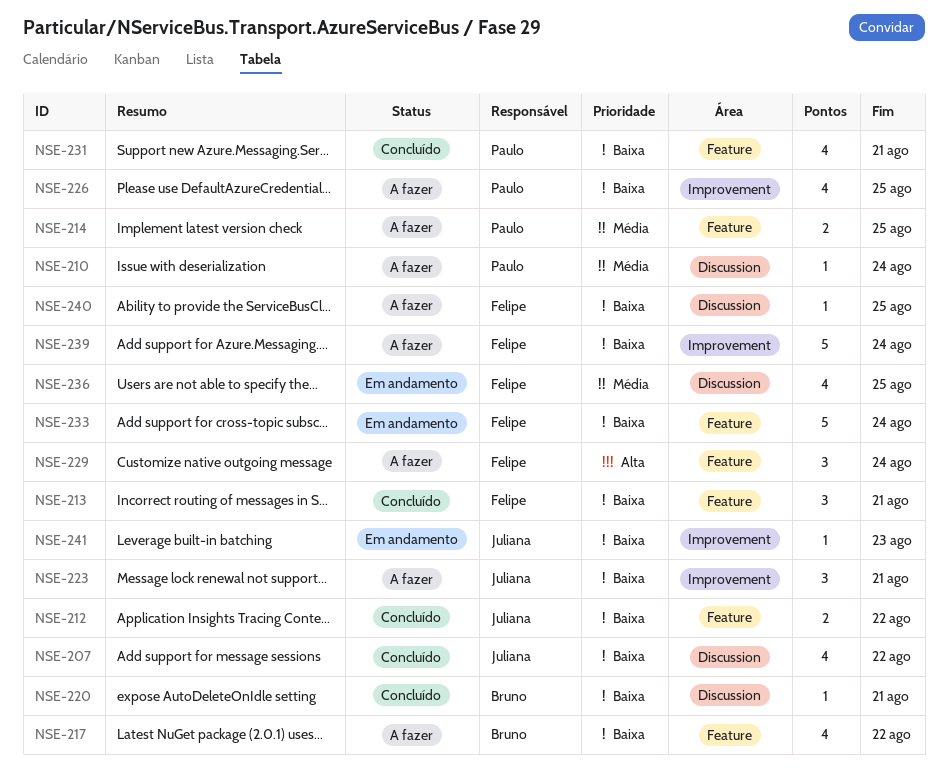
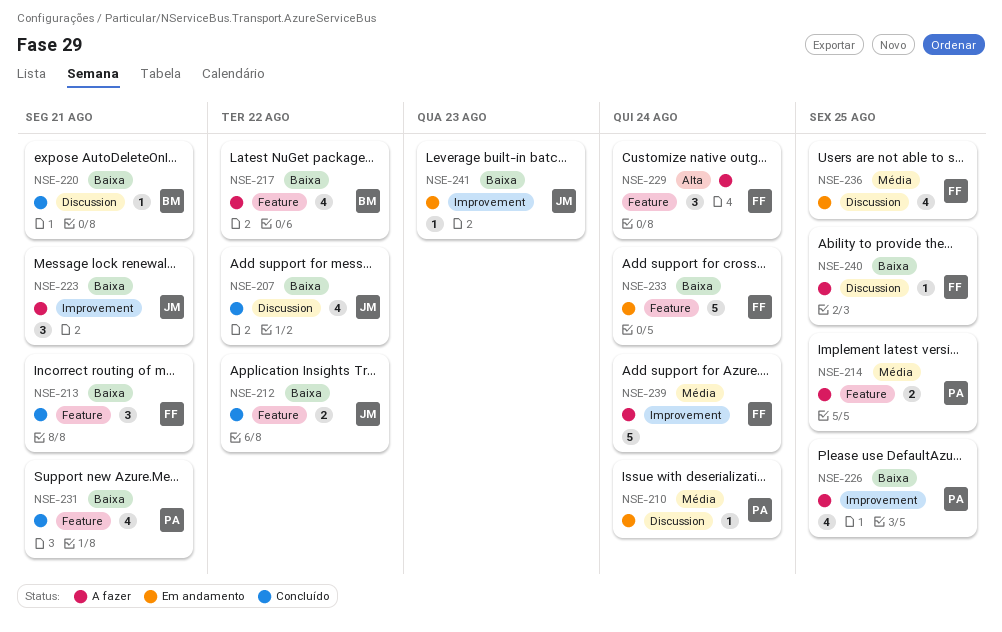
NSE-210, status: A fazer -> Em andamento
NSE-239, priority: Baixa -> Média

